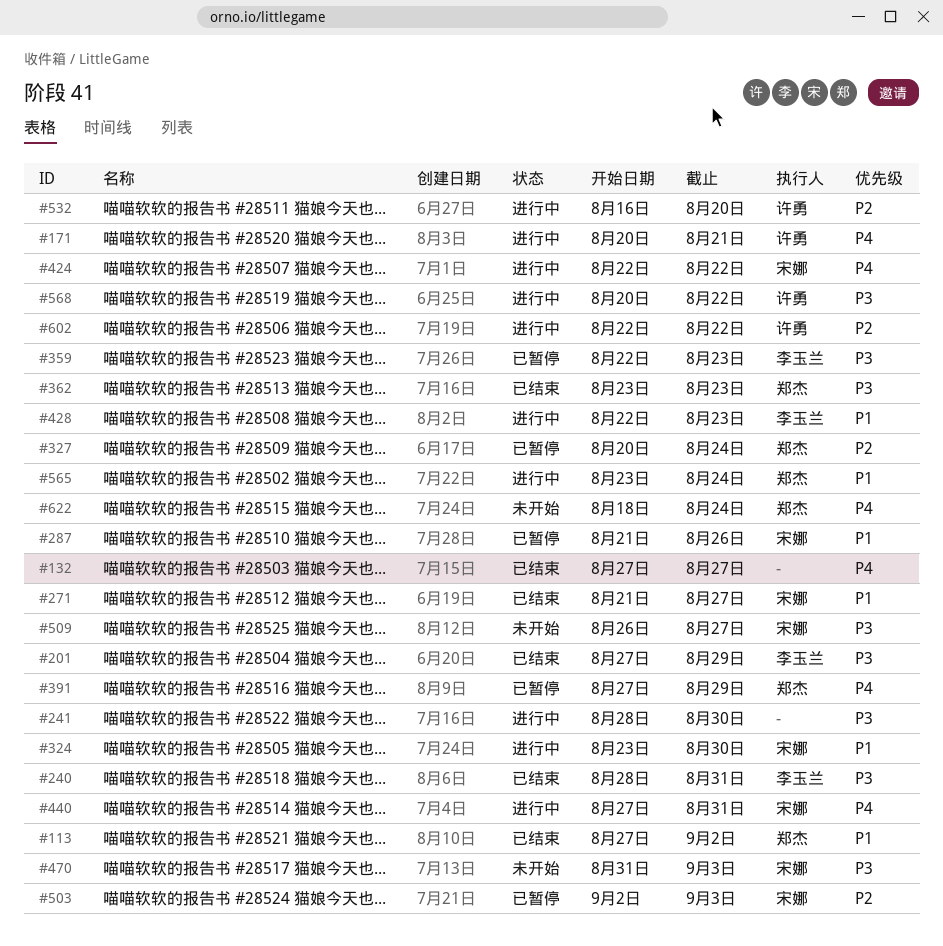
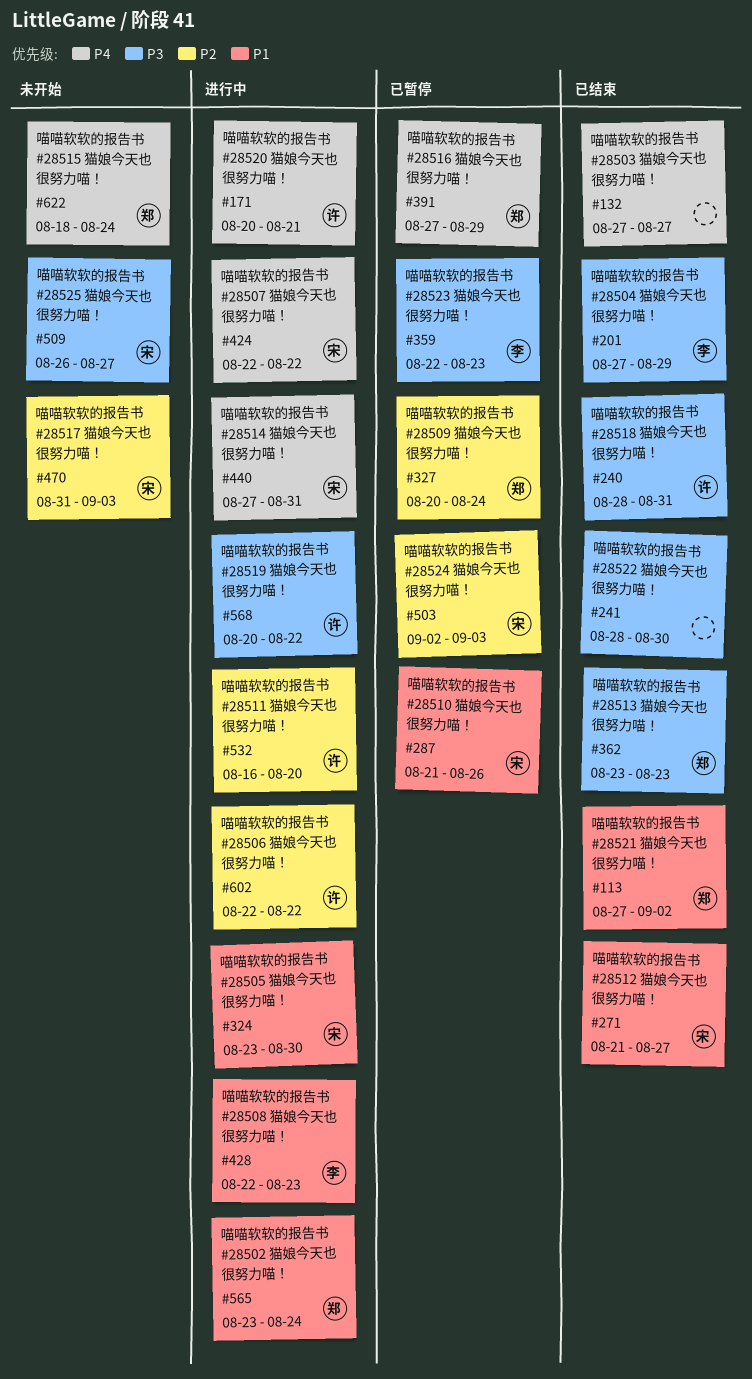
#240, owner: 李玉兰 -> 许勇
#241, status: 进行中 -> 已结束
#470, priority: P3 -> P2

